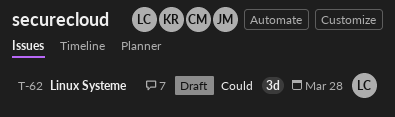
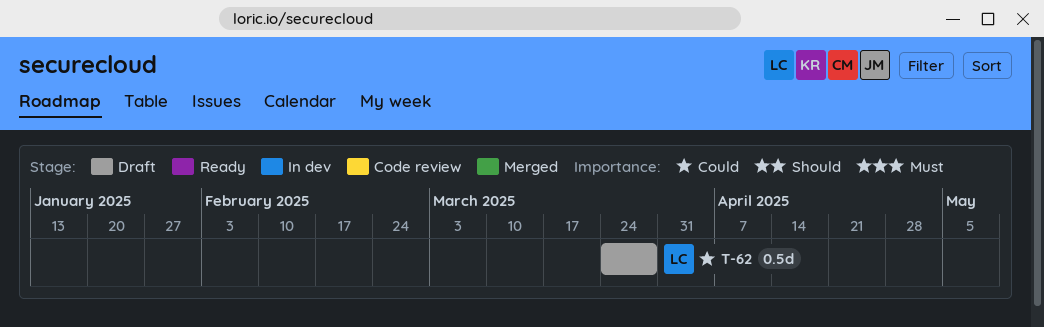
T-62, estimate: 3d -> 0.5d

